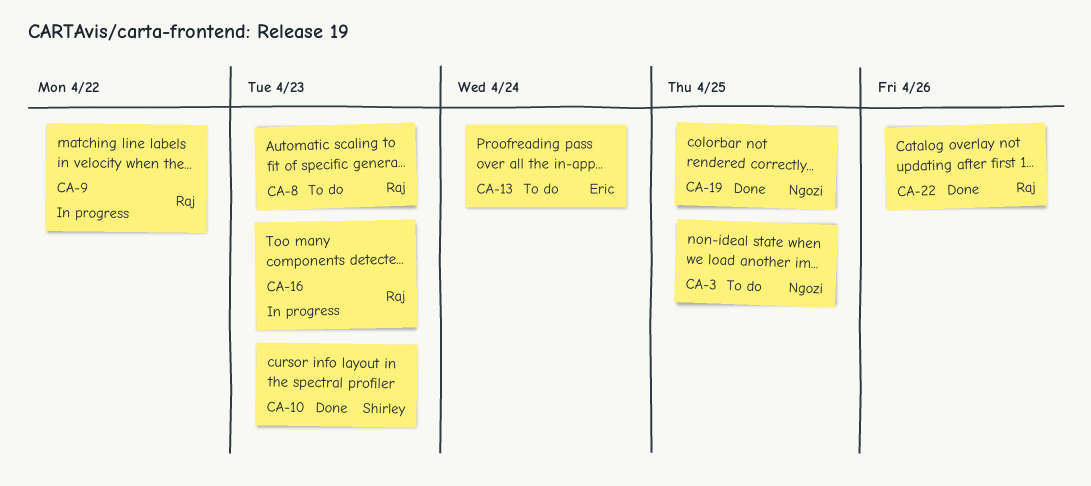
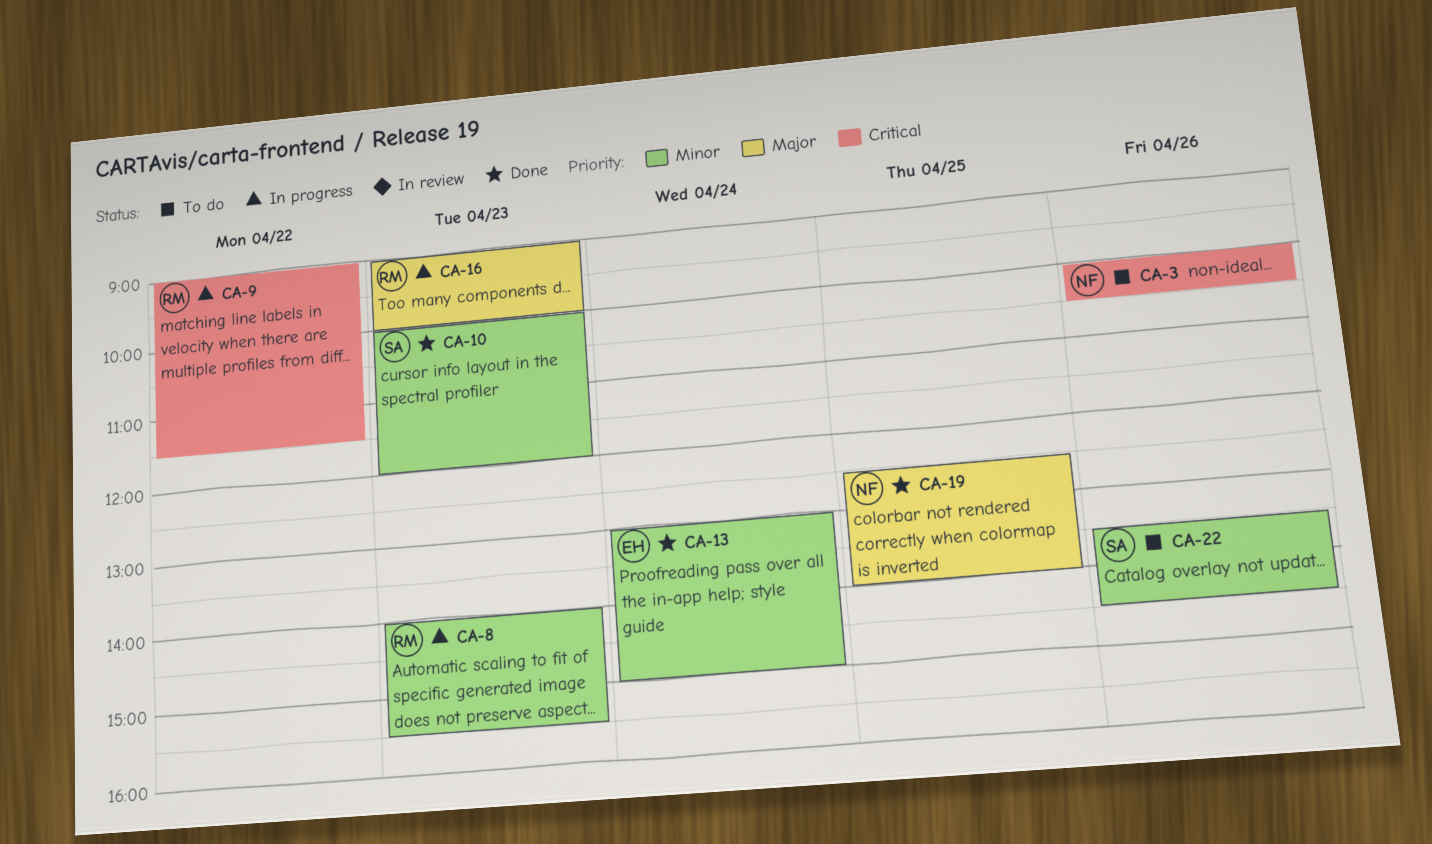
CA-3, day: Apr 25 -> Apr 26
CA-8, status: To do -> In progress
CA-13, status: To do -> Done
CA-22, status: Done -> To do
CA-22, owner: Raj -> Shirley

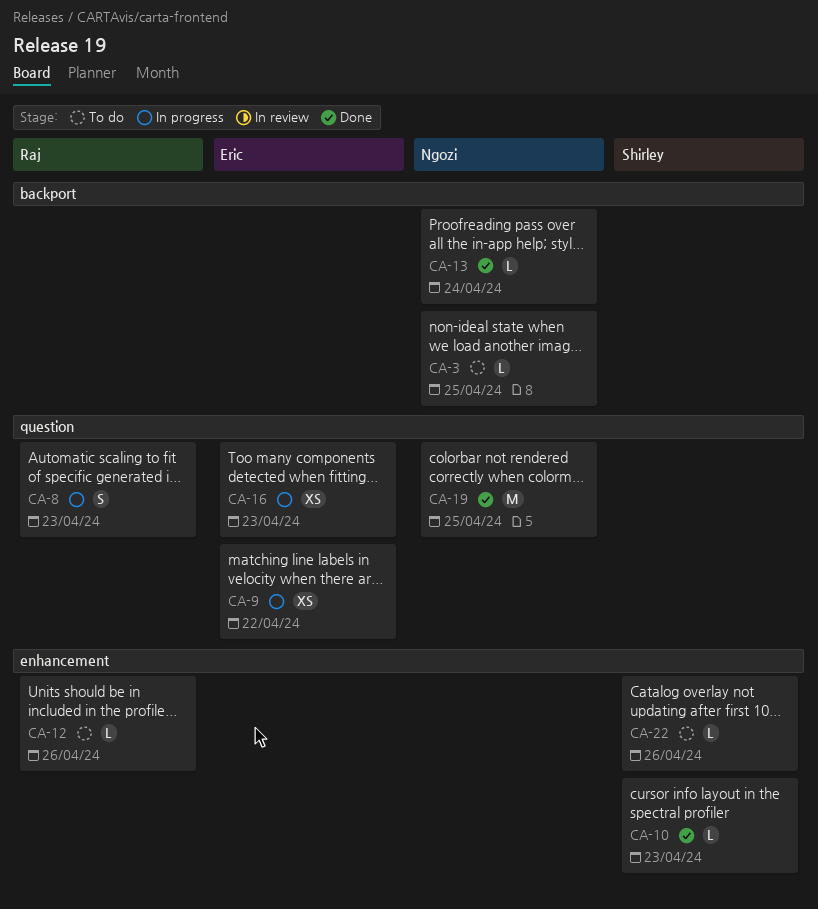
CA-3, day: Apr 26 -> Apr 25
CA-9, owner: Raj -> Eric
CA-12: none -> present
CA-13, owner: Eric -> Ngozi
CA-16, owner: Raj -> Eric

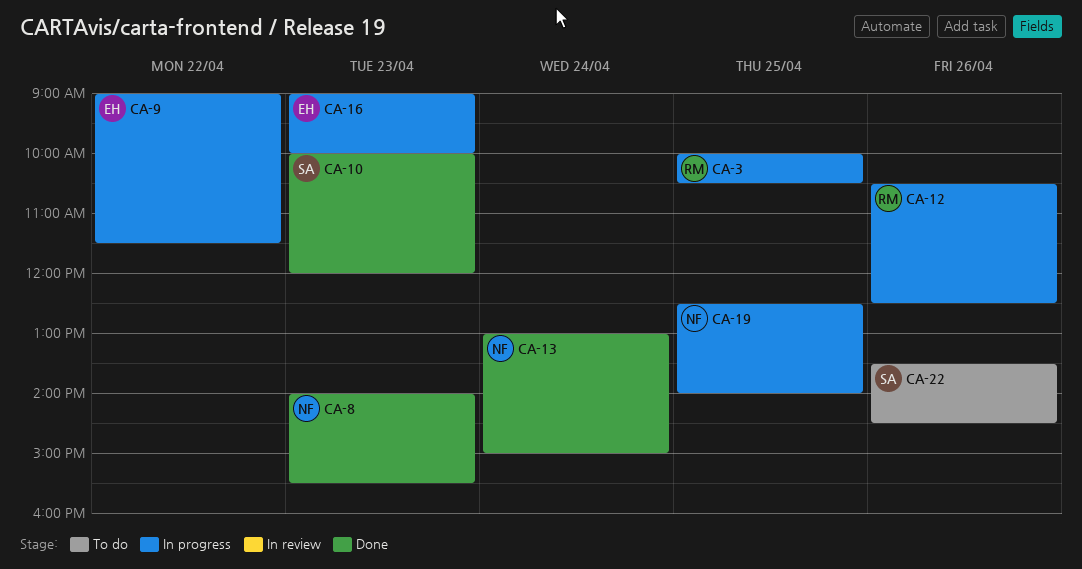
CA-3, status: To do -> In progress
CA-3, owner: Ngozi -> Raj
CA-8, status: In progress -> Done
CA-8, owner: Raj -> Ngozi
CA-12, status: To do -> In progress
CA-19, status: Done -> In progress

